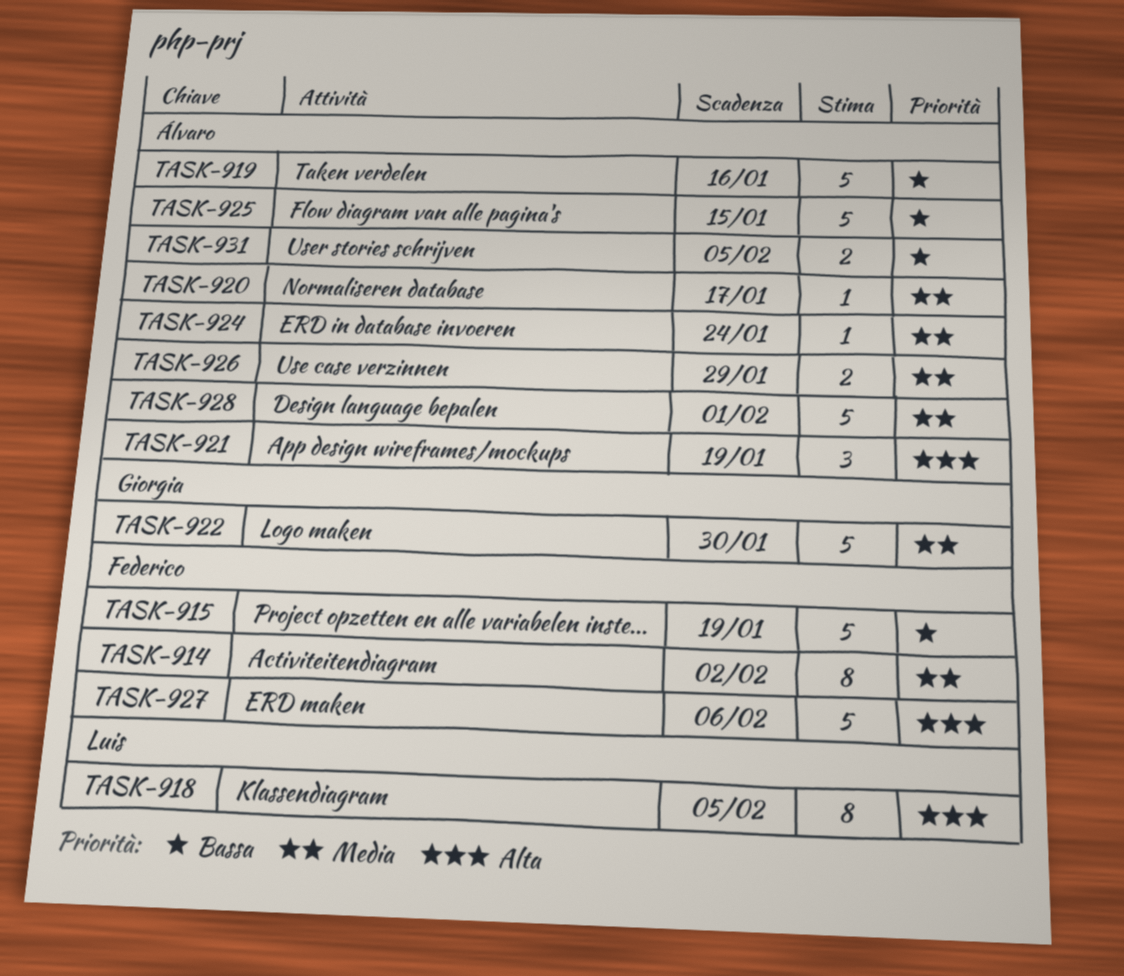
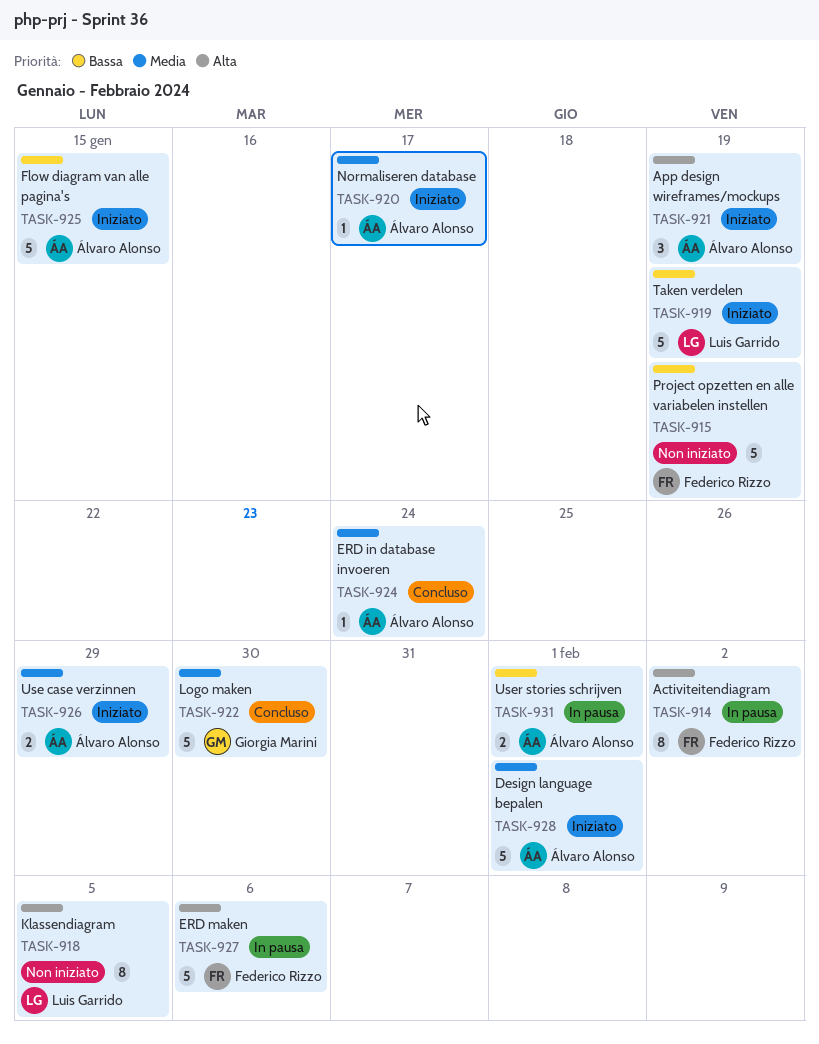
TASK-914, priority: Media -> Alta
TASK-919, owner: Álvaro Alonso -> Luis Garrido
TASK-919, due: Jan 16 -> Jan 19
TASK-931, due: Feb 5 -> Feb 1

